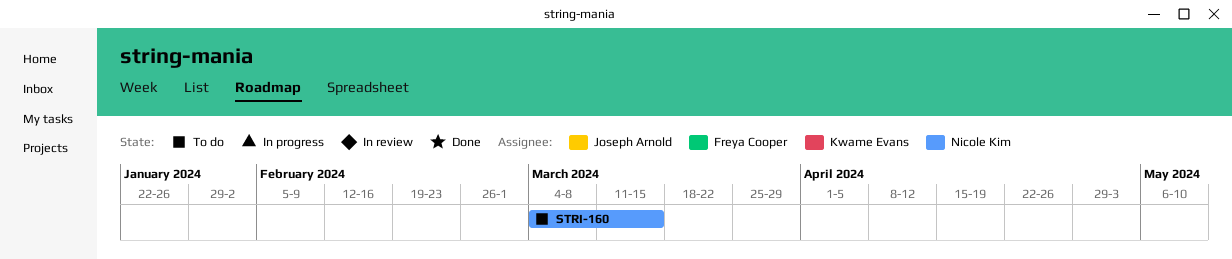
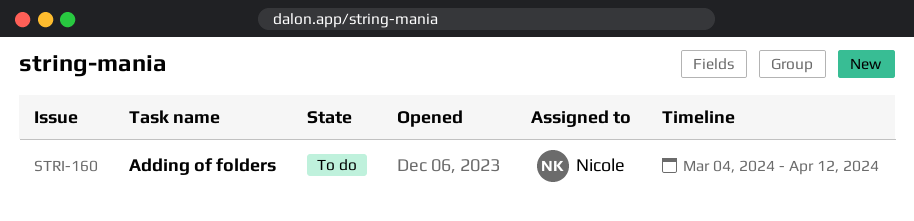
STRI-160, due: Mar 15 -> Apr 12

